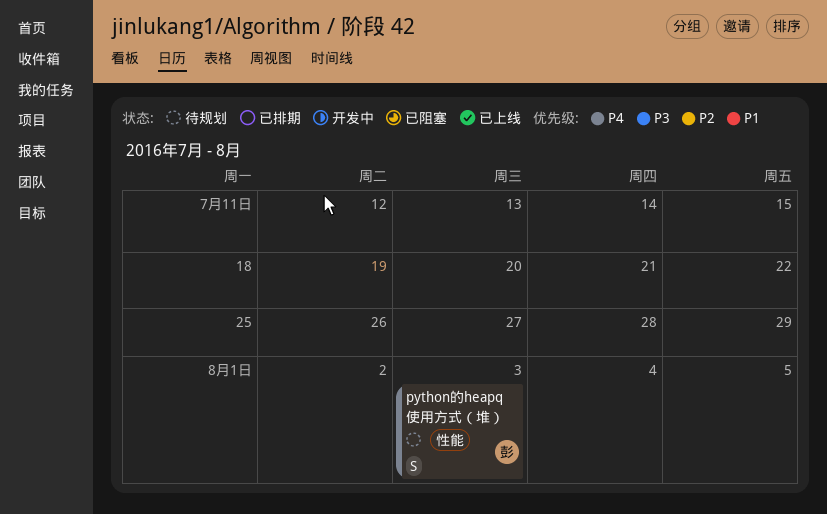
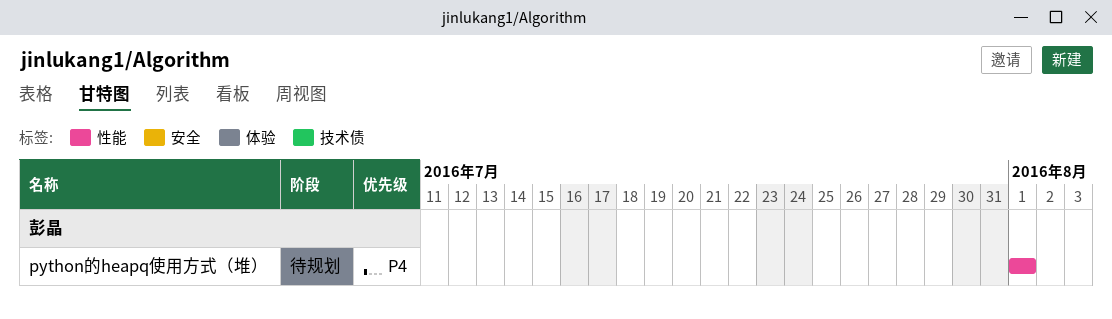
python的heapq使用方式（堆）, due: Aug 3 -> Aug 1

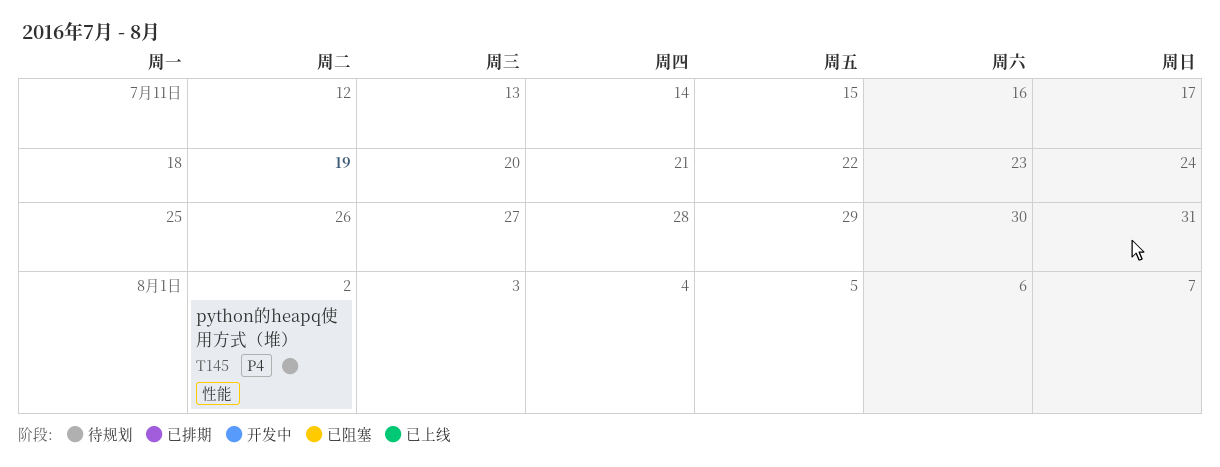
python的heapq使用方式（堆）, due: Aug 1 -> Aug 2

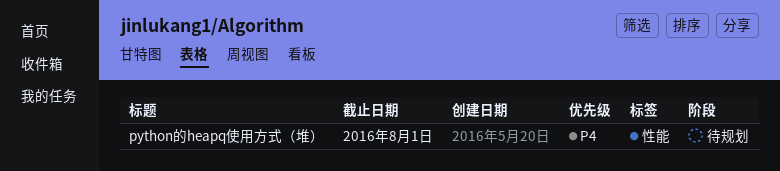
python的heapq使用方式（堆）, due: Aug 2 -> Aug 1

